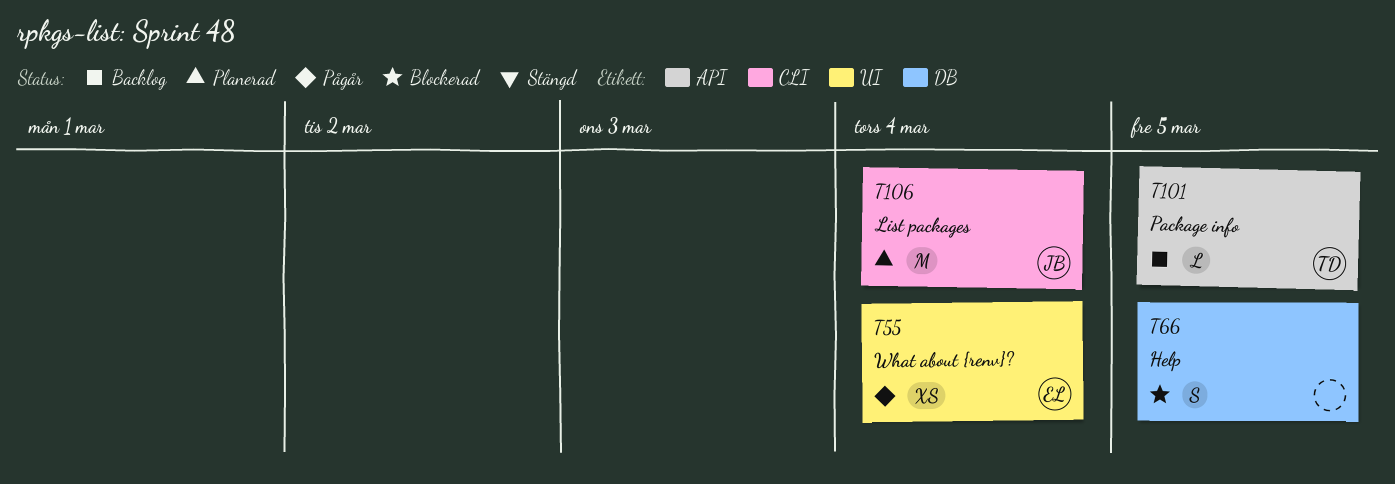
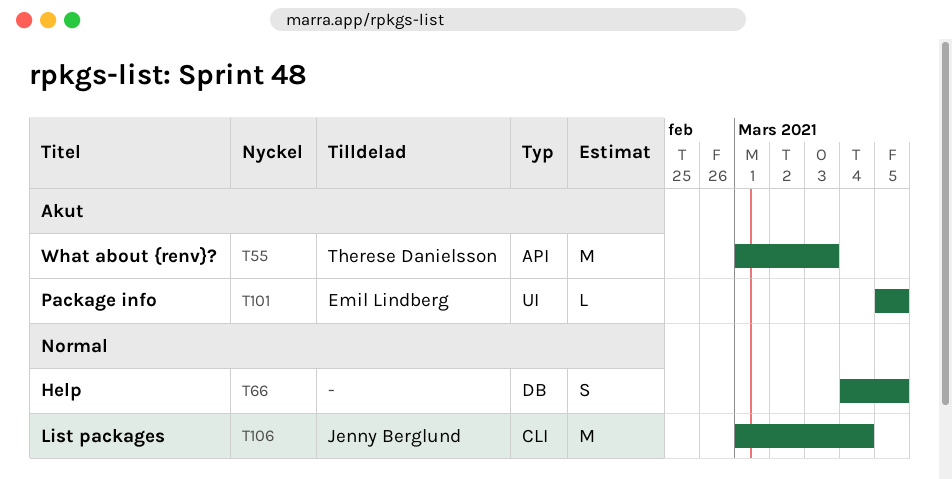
T55, owner: Emil Lindberg -> Therese Danielsson
T55, label: UI -> API
T55, estimate: XS -> M
T55, due: Mar 4 -> Mar 3
T101, owner: Therese Danielsson -> Emil Lindberg
T101, label: API -> UI

